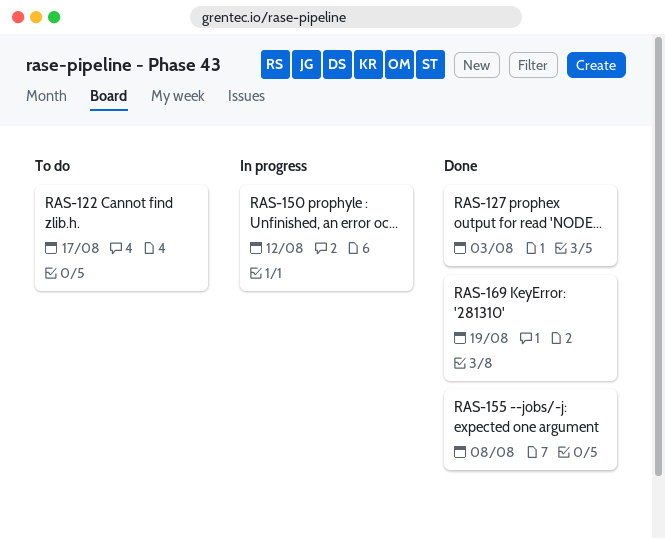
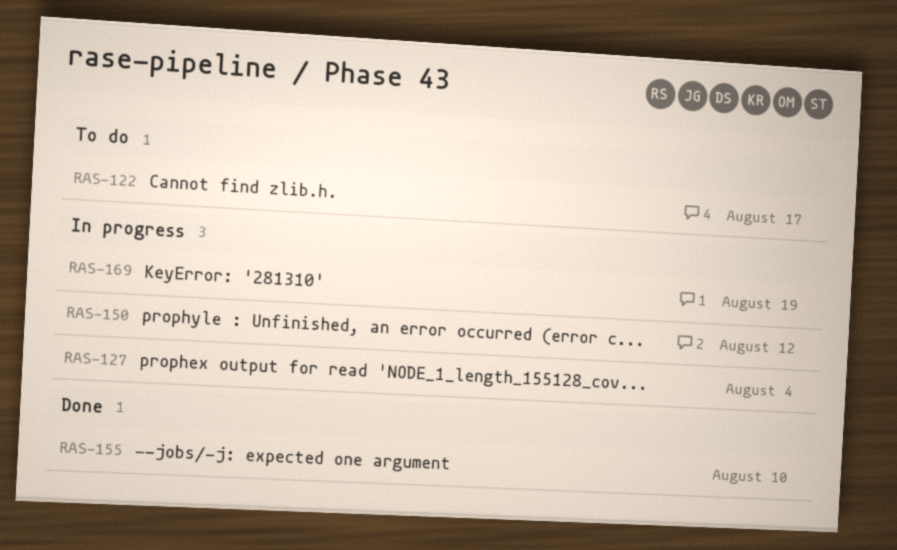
RAS-127, status: Done -> In progress
RAS-127, due: Aug 3 -> Aug 4
RAS-155, due: Aug 8 -> Aug 10
RAS-169, status: Done -> In progress

